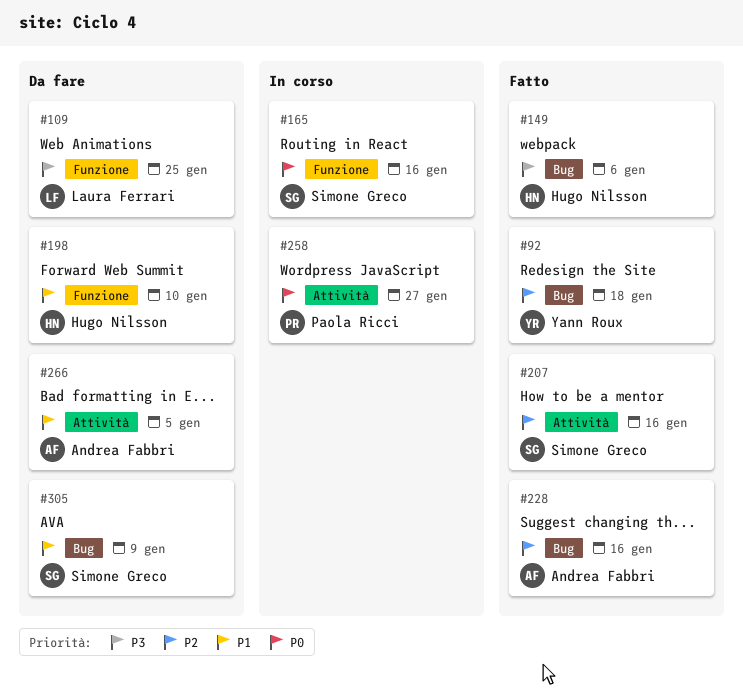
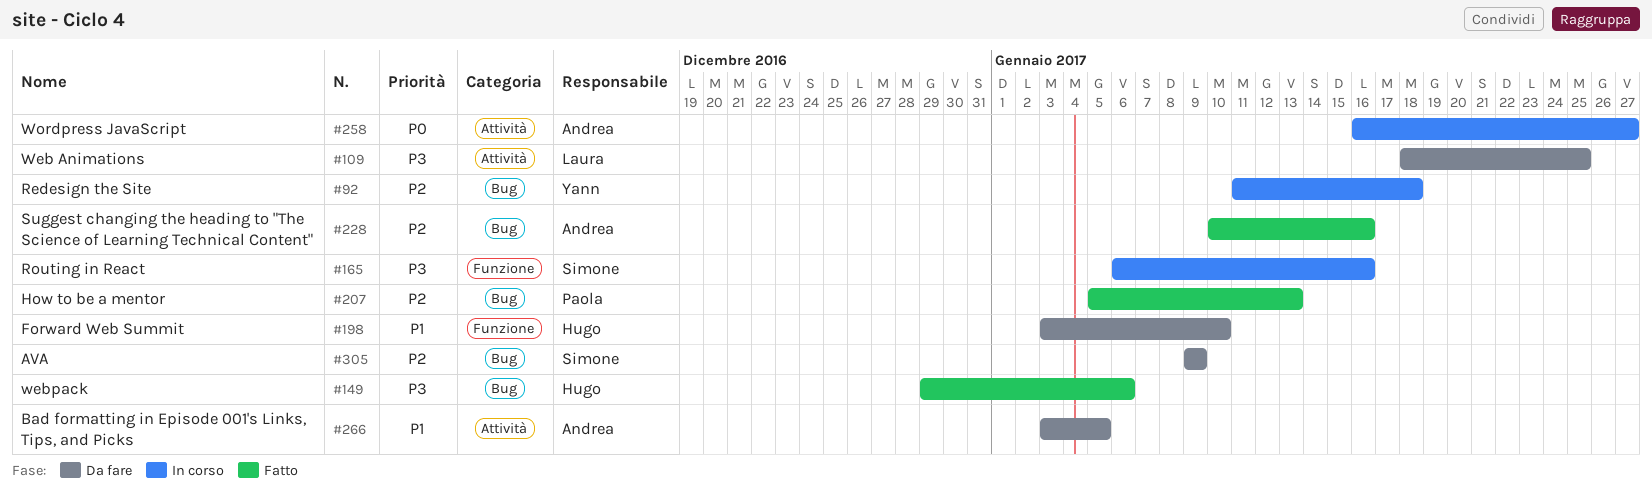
#92, status: Fatto -> In corso
#109, label: Funzione -> Attività
#165, priority: P0 -> P3
#207, owner: Simone Greco -> Paola Ricci
#207, label: Attività -> Bug
#207, due: Jan 16 -> Jan 13
#258, owner: Paola Ricci -> Andrea Fabbri
#305, priority: P1 -> P2

